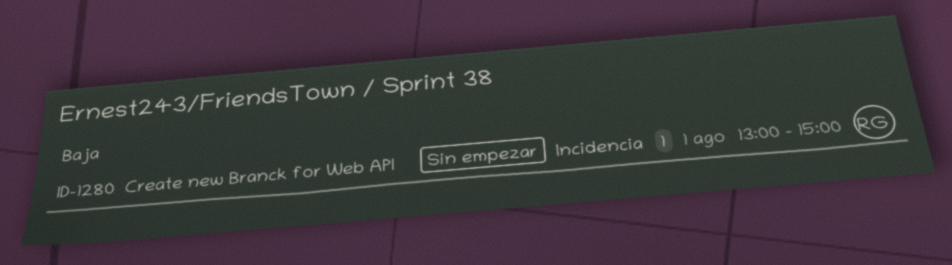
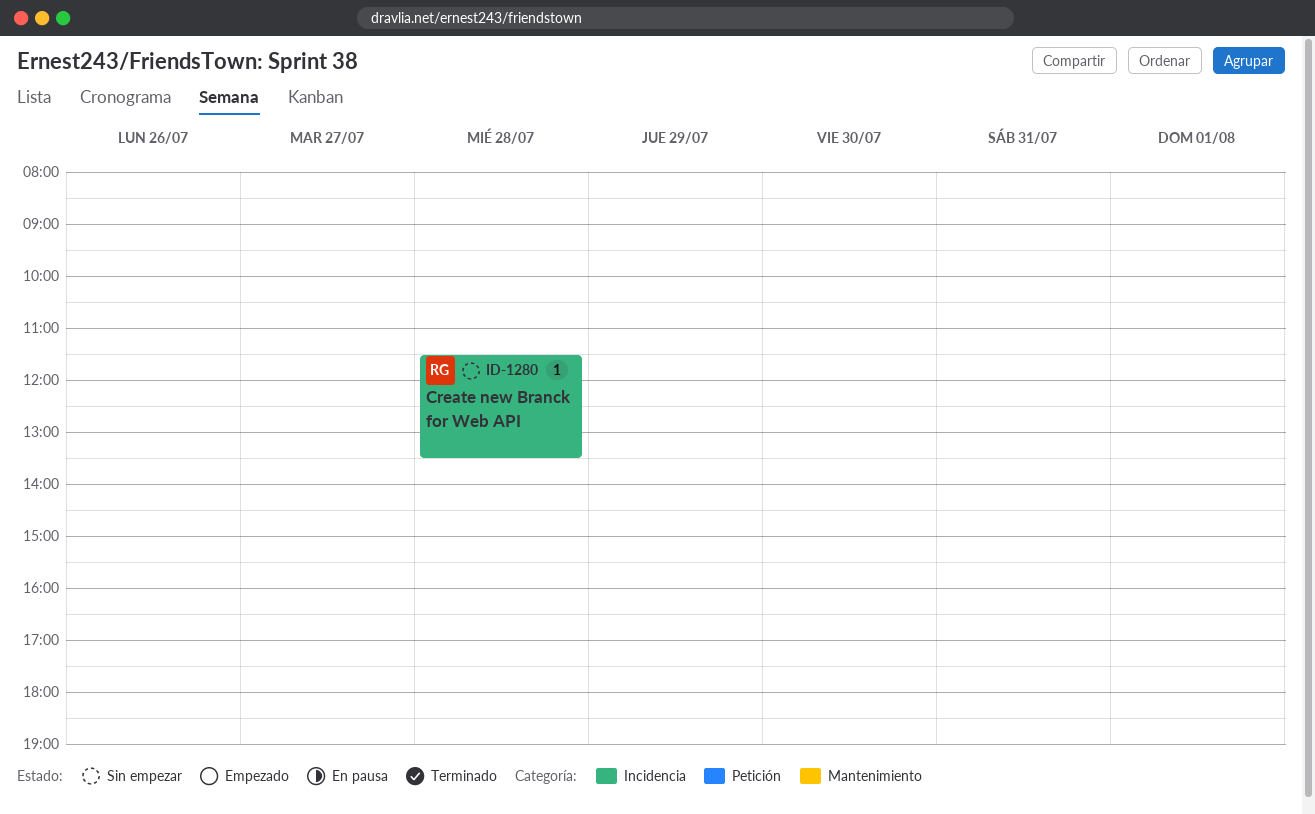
ID-1280, day: Aug 1 -> Jul 28
ID-1280, begins: 13:00 -> 11:30
ID-1280, ends: 15:00 -> 13:30

